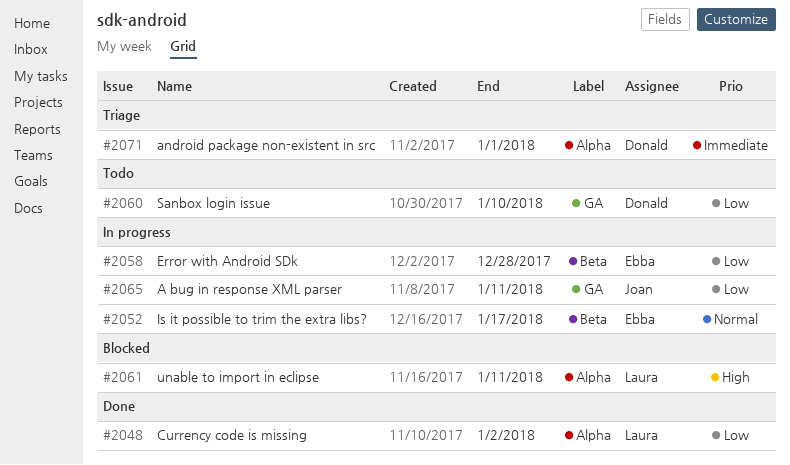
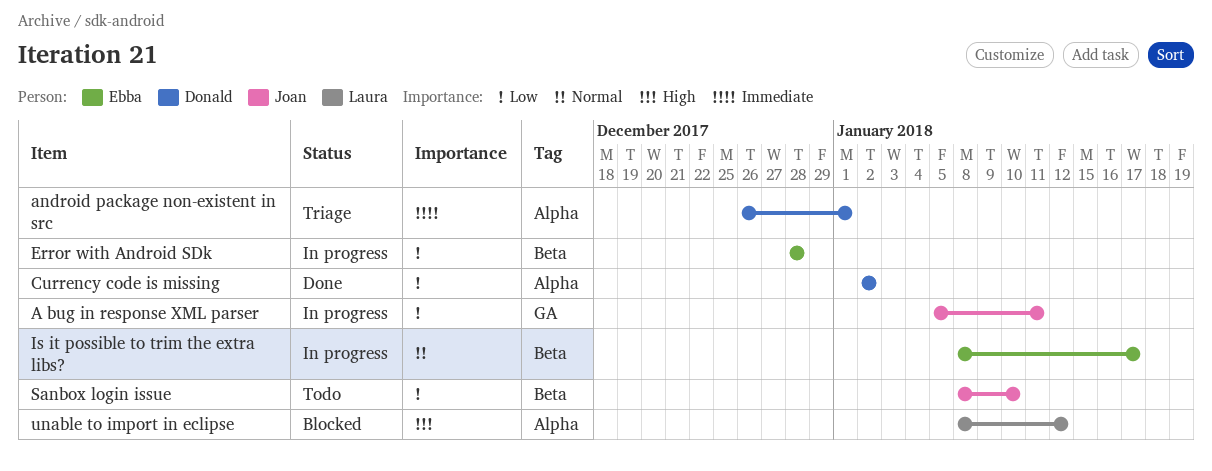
Currency code is missing, owner: Laura -> Donald
Sanbox login issue, owner: Donald -> Joan
Sanbox login issue, label: GA -> Beta
unable to import in eclipse, due: Jan 11 -> Jan 12

